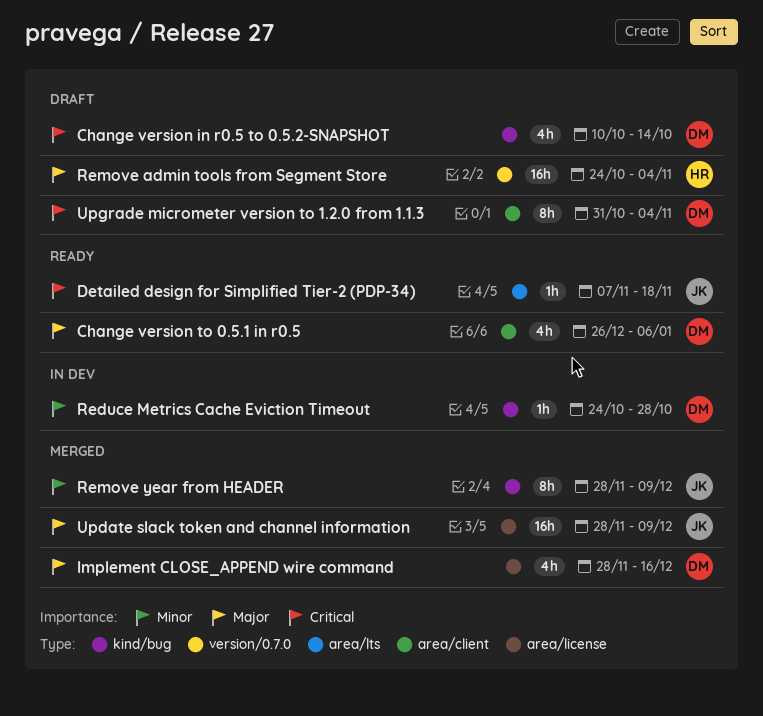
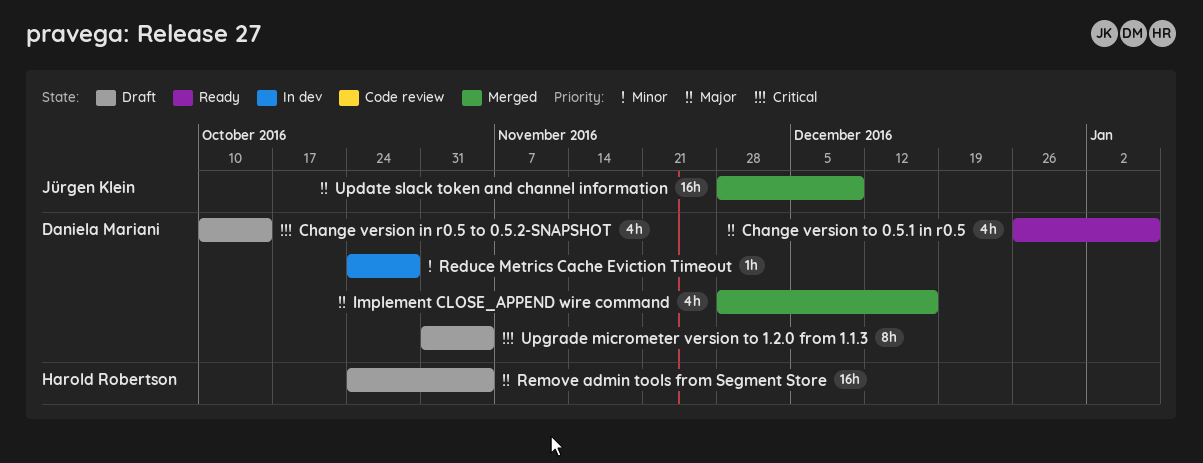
Detailed design for Simplified Tier-2 (PDP-34): present -> none
Remove year from HEADER: present -> none

